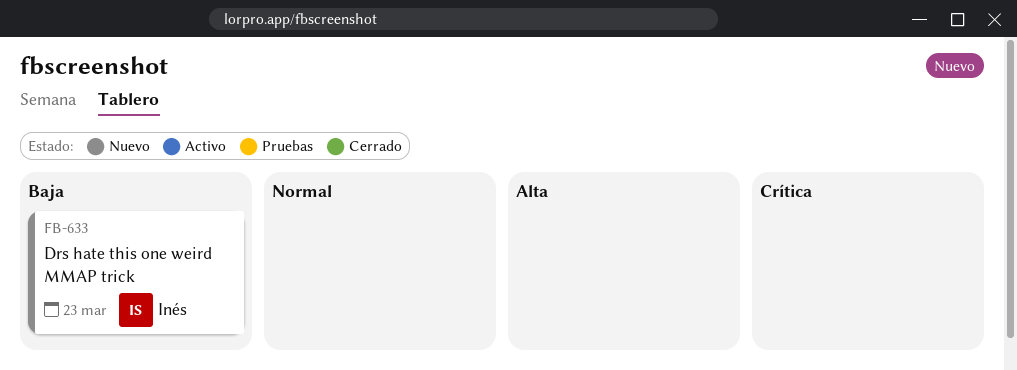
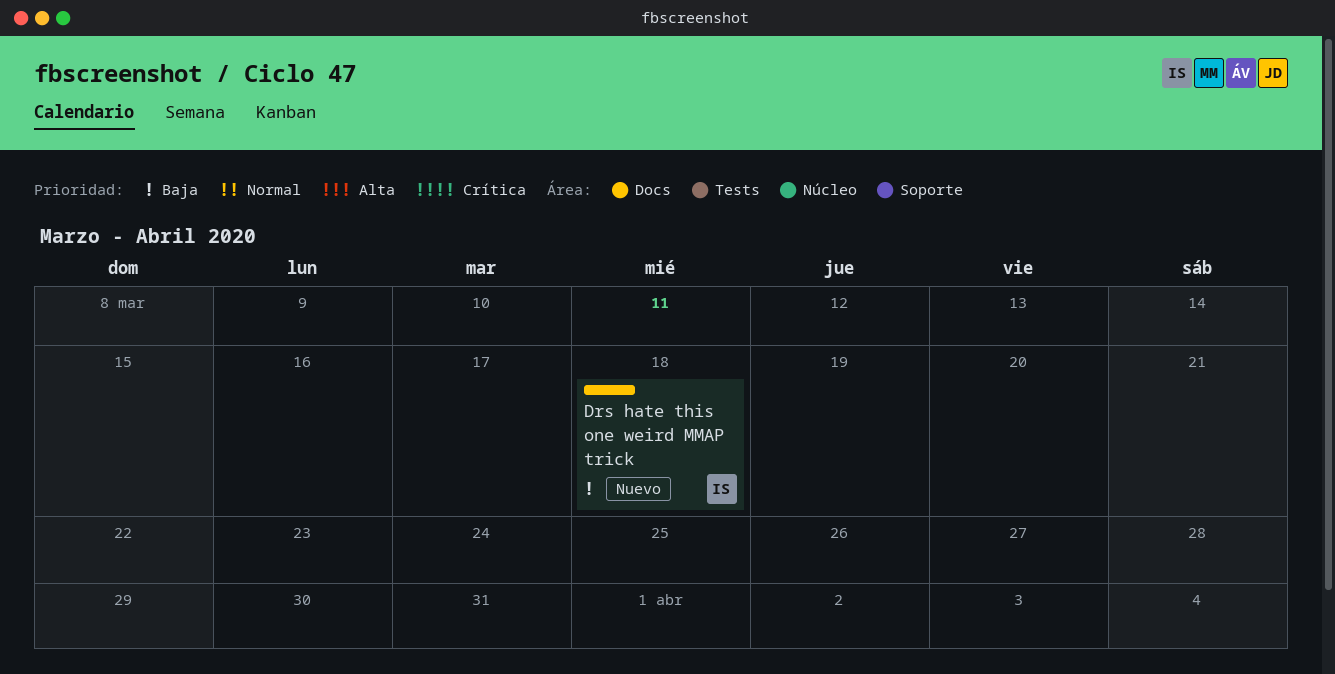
Drs hate this one weird MMAP trick, due: Mar 23 -> Mar 18

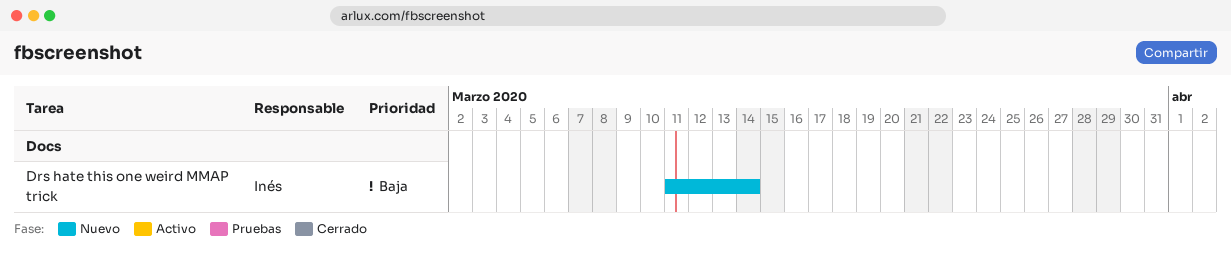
Drs hate this one weird MMAP trick, due: Mar 18 -> Mar 14

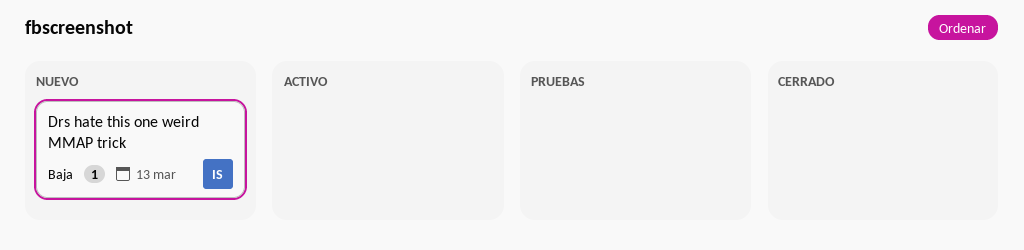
Drs hate this one weird MMAP trick, due: Mar 14 -> Mar 13

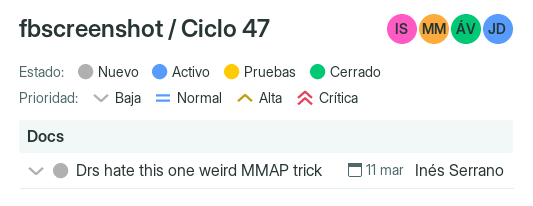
Drs hate this one weird MMAP trick, due: Mar 13 -> Mar 11

